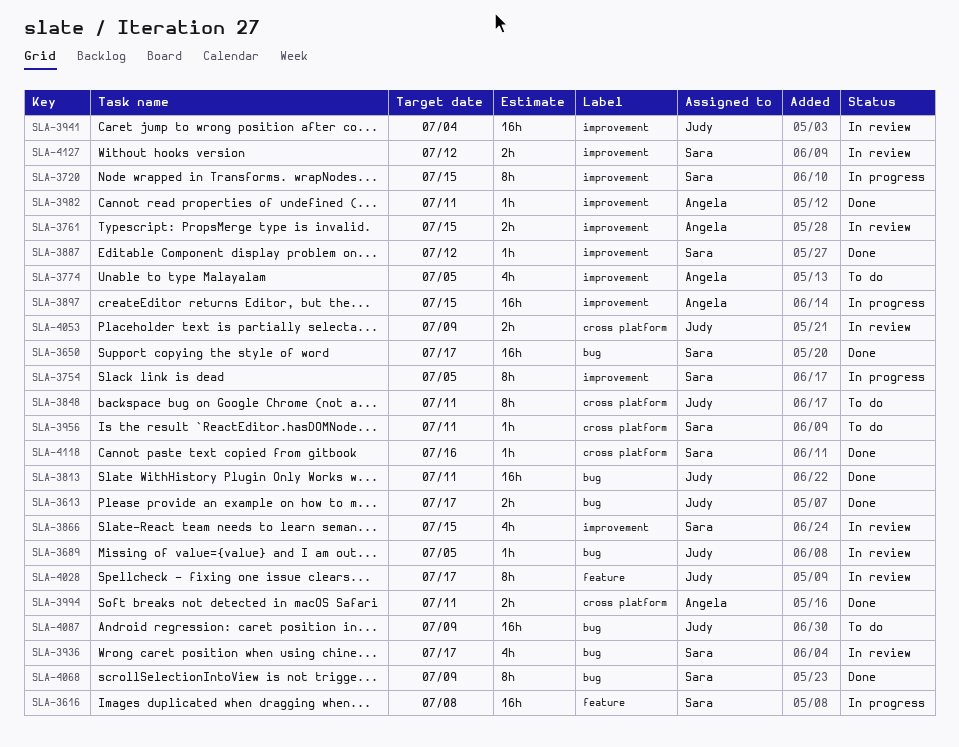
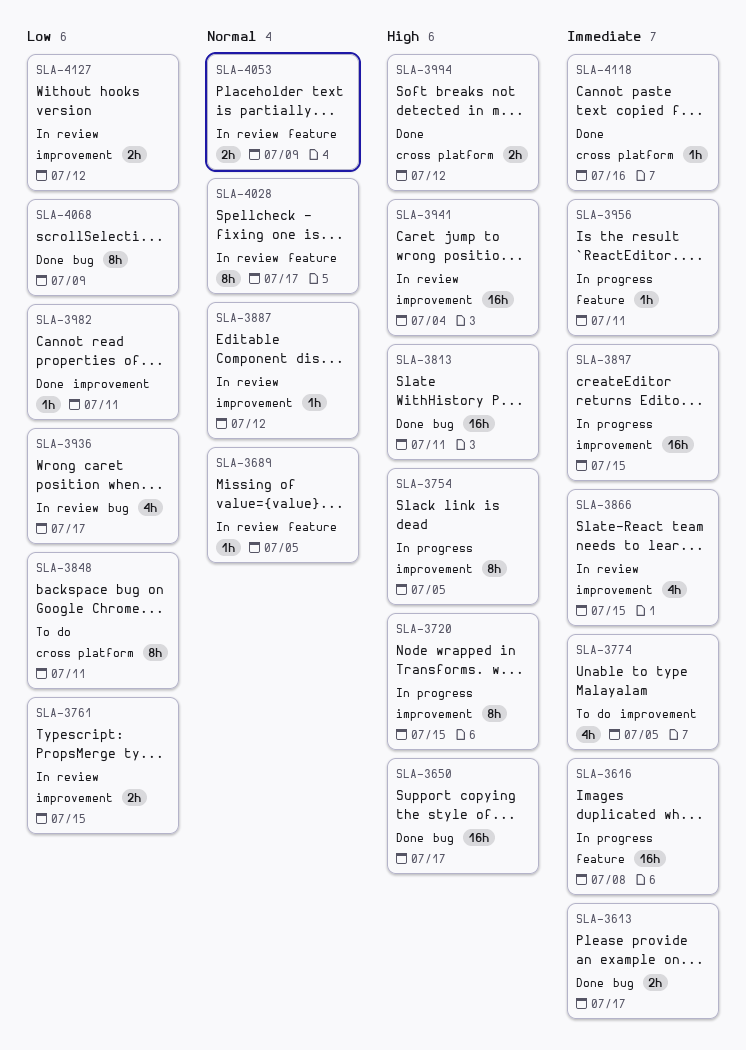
SLA-3689, label: bug -> feature
SLA-3887, status: Done -> In review
SLA-3956, status: To do -> In progress
SLA-3956, label: cross platform -> feature
SLA-3994, due: Jul 11 -> Jul 12
SLA-4053, label: cross platform -> feature
SLA-4087: present -> none

